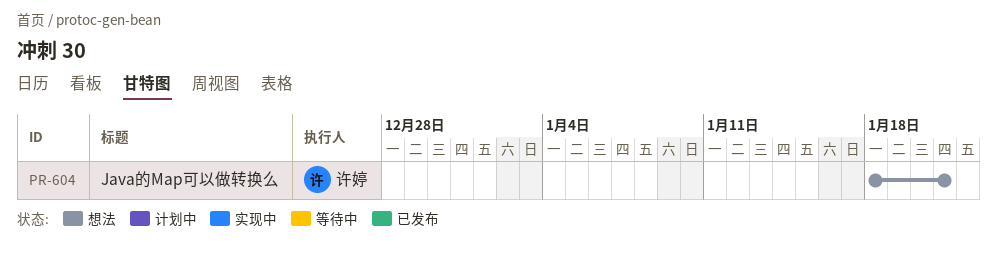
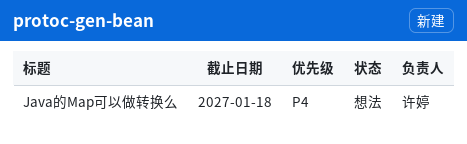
Java的Map可以做转换么, due: Jan 21 -> Jan 18

